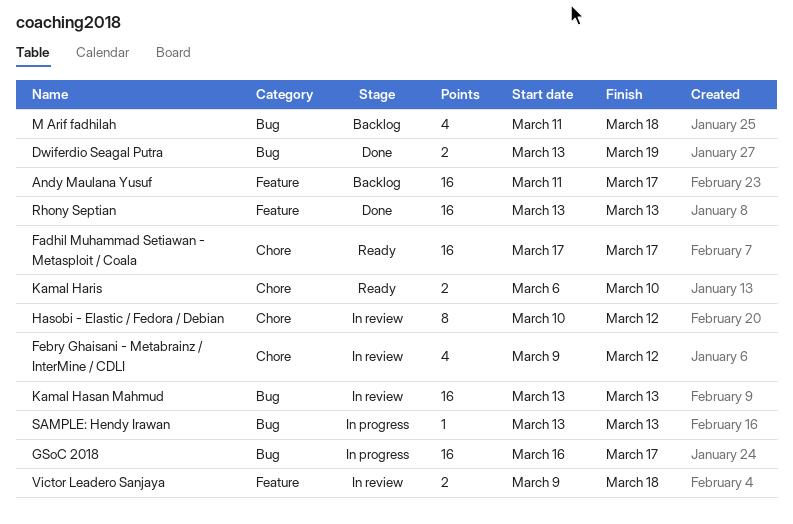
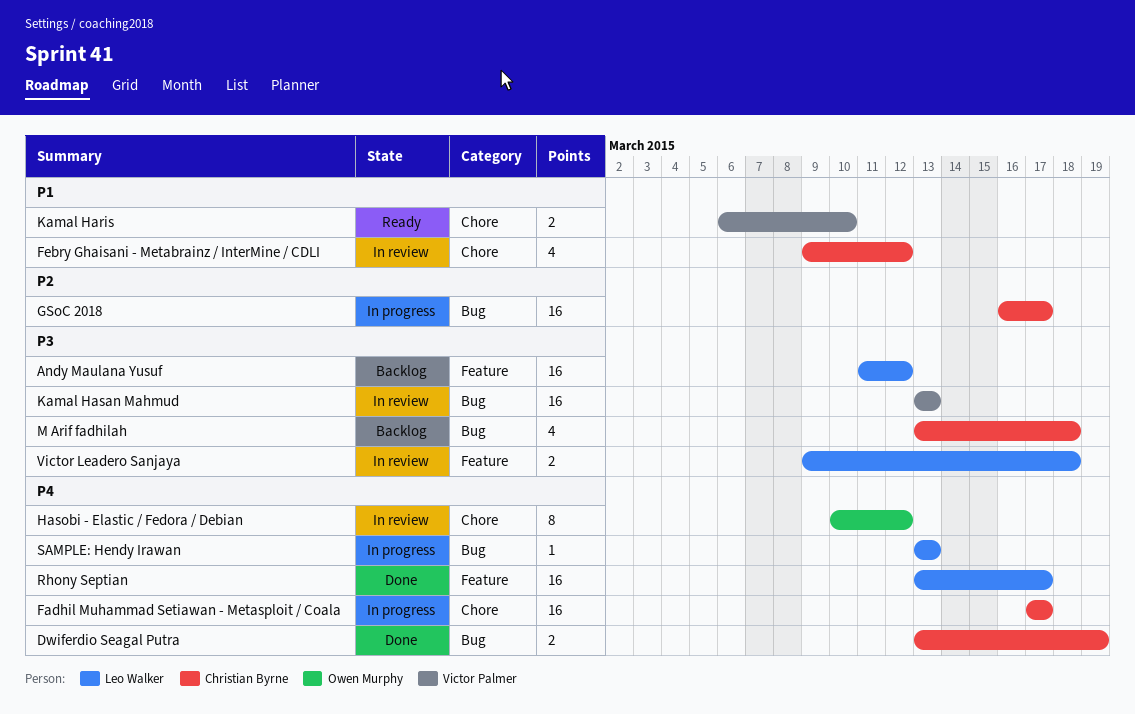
Andy Maulana Yusuf, due: Mar 17 -> Mar 12
Fadhil Muhammad Setiawan - Metasploit / Coala, status: Ready -> In progress
M Arif fadhilah, start: Mar 11 -> Mar 13
Rhony Septian, due: Mar 13 -> Mar 17

